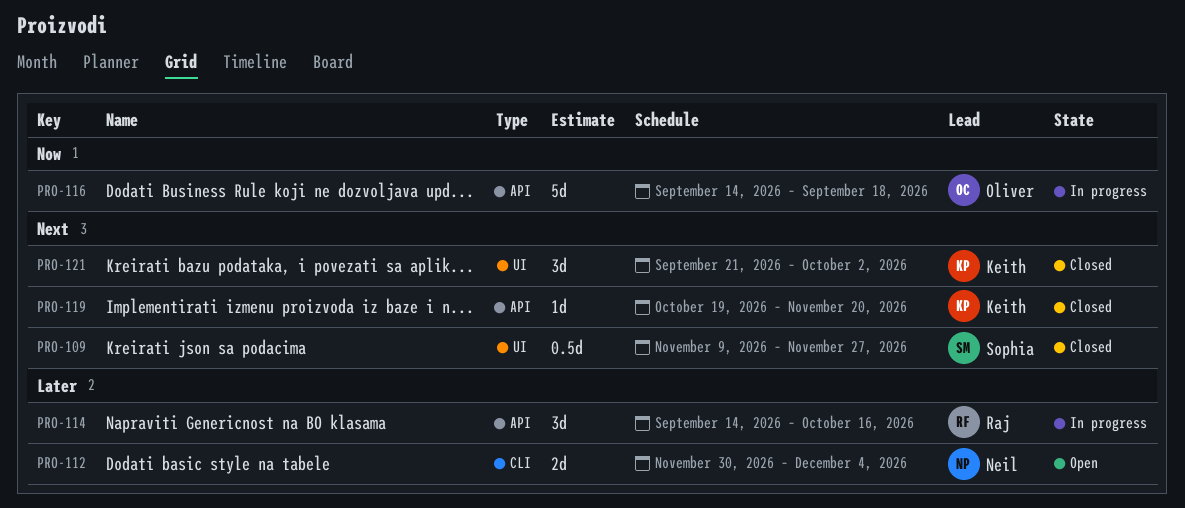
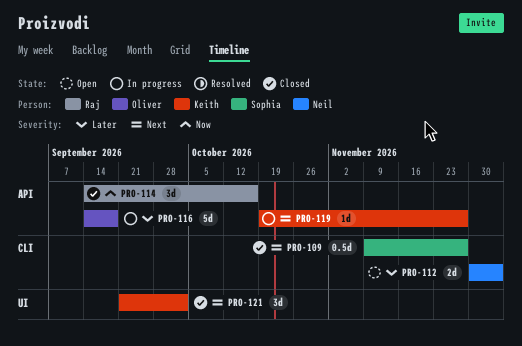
PRO-109, label: UI -> CLI
PRO-114, status: In progress -> Closed
PRO-114, priority: Later -> Now
PRO-116, priority: Now -> Later
PRO-119, status: Closed -> In progress
PRO-119, due: Nov 20 -> Nov 27

